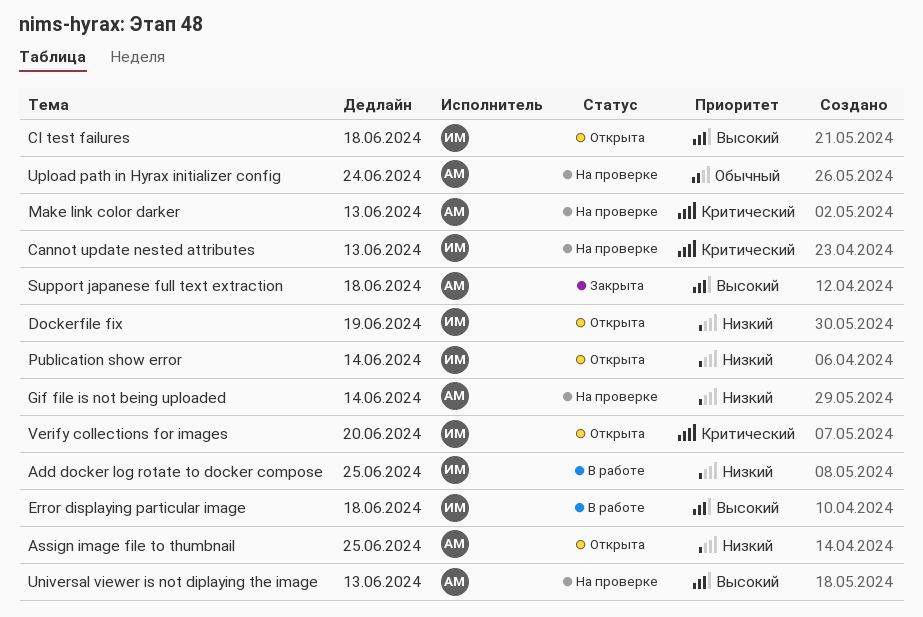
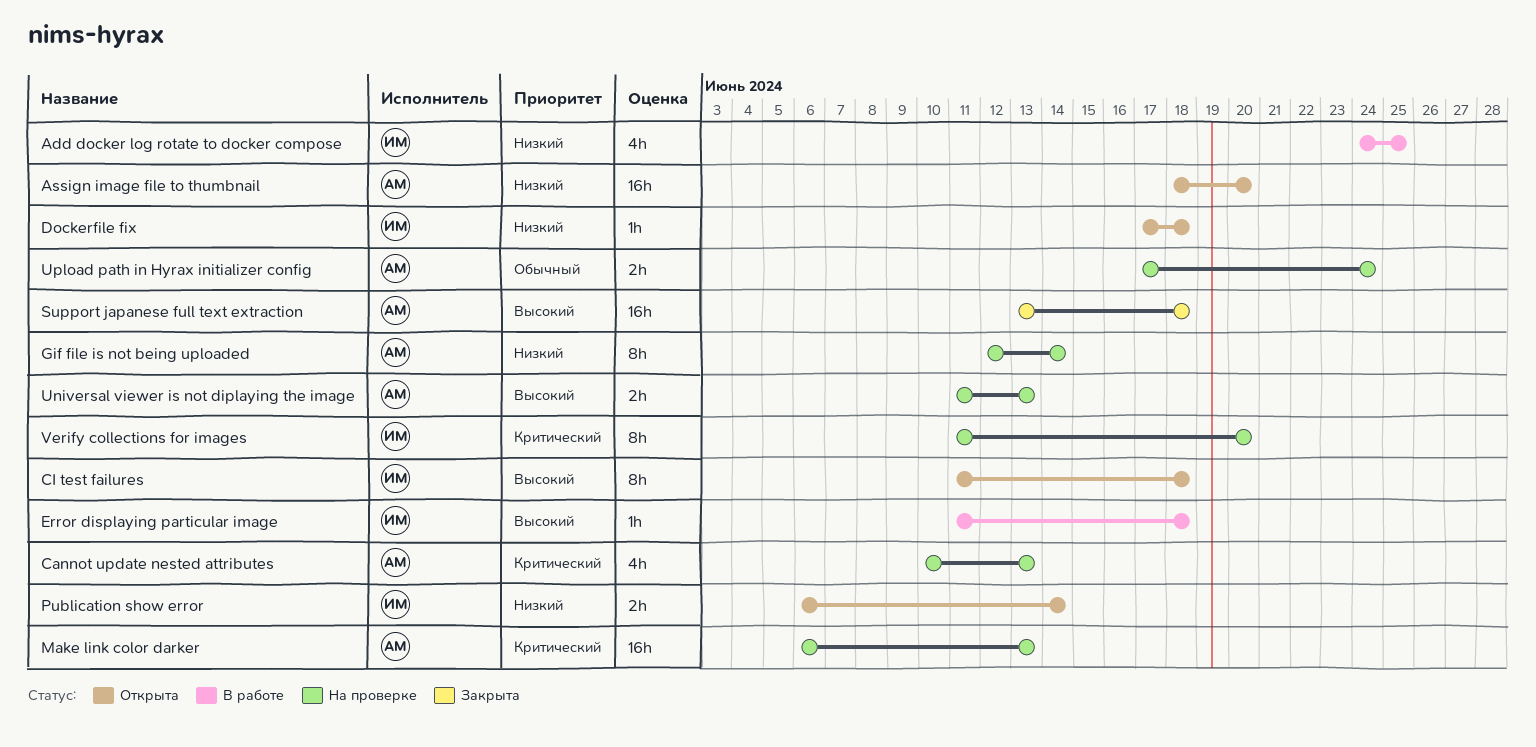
Assign image file to thumbnail, due: Jun 25 -> Jun 20
Cannot update nested attributes, owner: ИМ -> АМ
Dockerfile fix, due: Jun 19 -> Jun 18
Verify collections for images, status: Открыта -> На проверке

